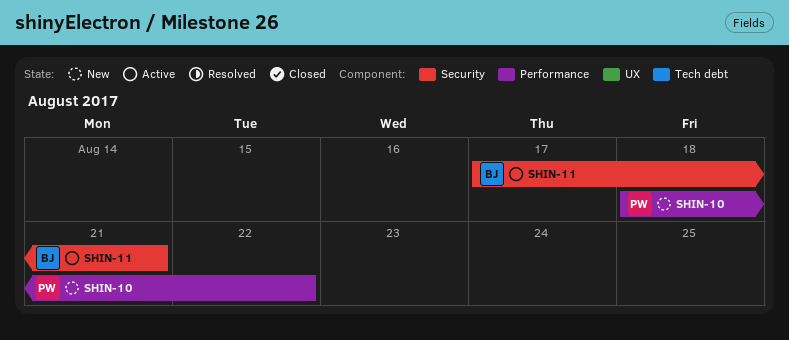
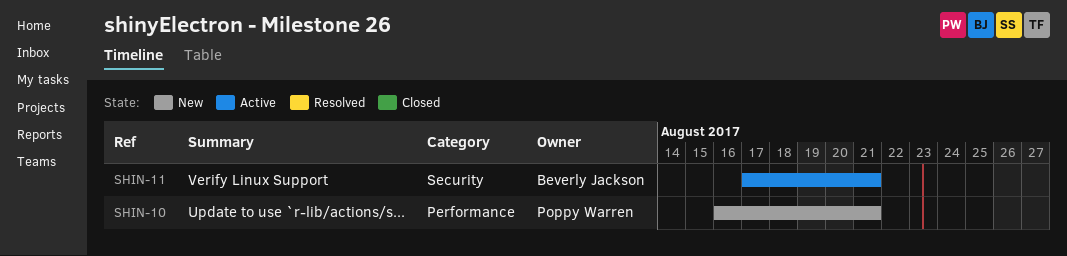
SHIN-10, start: Aug 18 -> Aug 16
SHIN-10, due: Aug 22 -> Aug 21

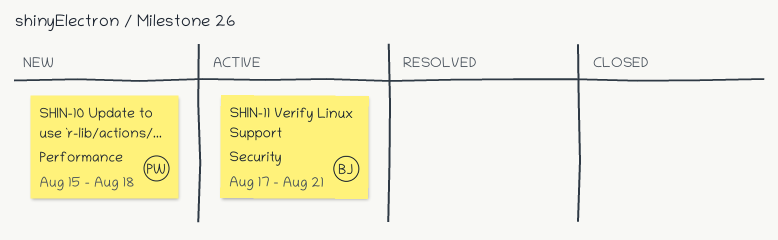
SHIN-10, start: Aug 16 -> Aug 15
SHIN-10, due: Aug 21 -> Aug 18

